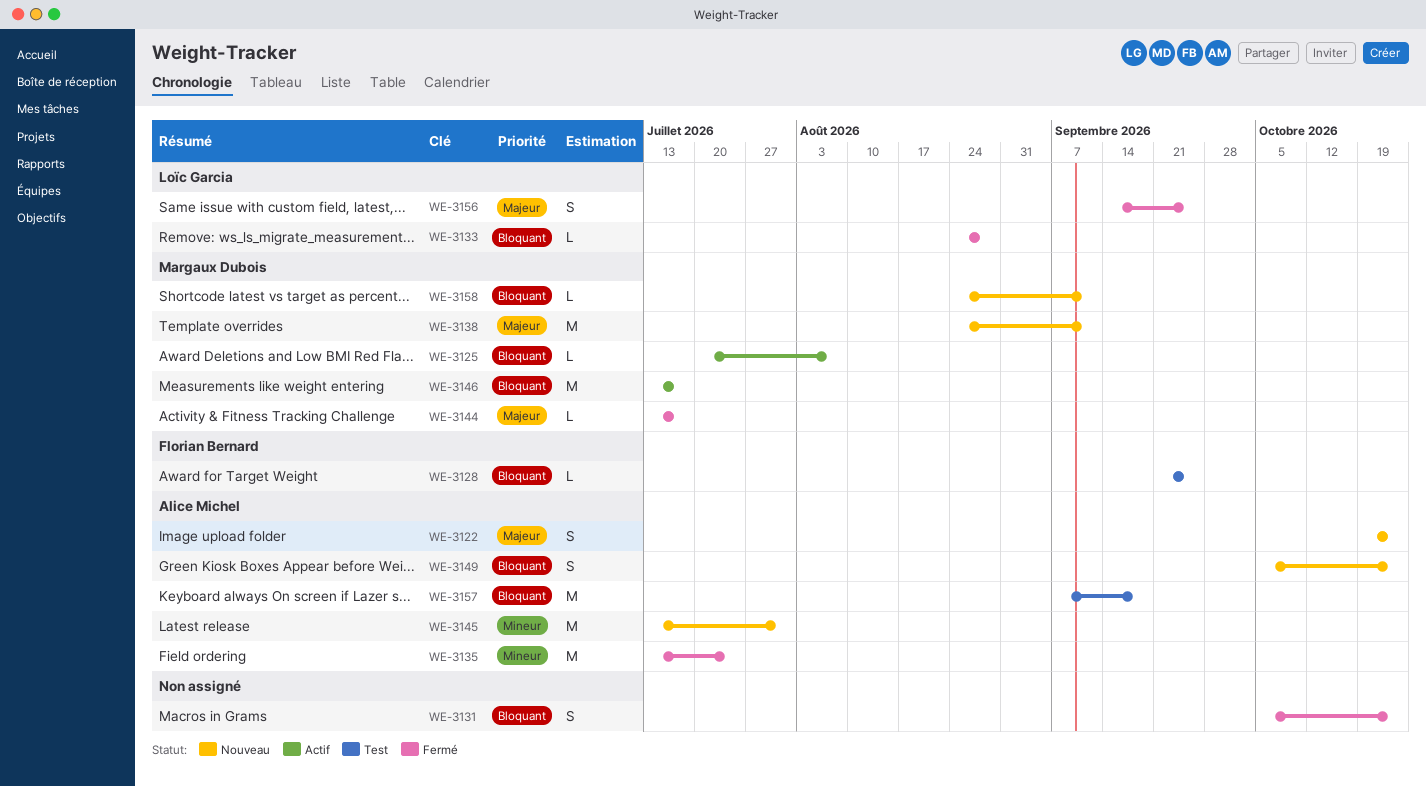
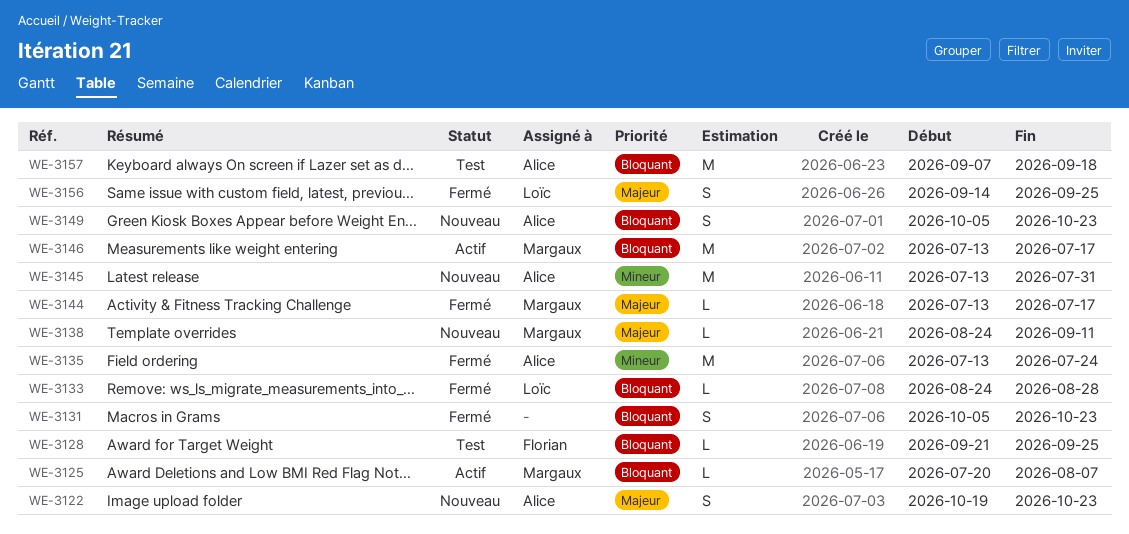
WE-3138, estimate: M -> L
WE-3158: present -> none

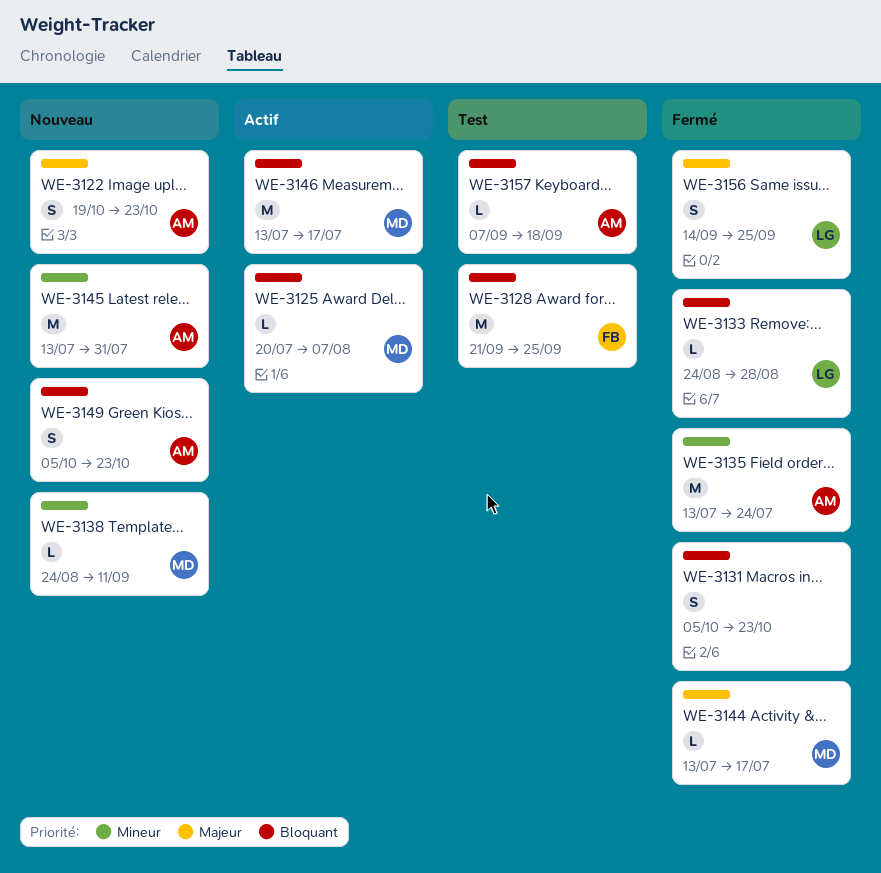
WE-3128, estimate: L -> M
WE-3138, priority: Majeur -> Mineur
WE-3157, estimate: M -> L

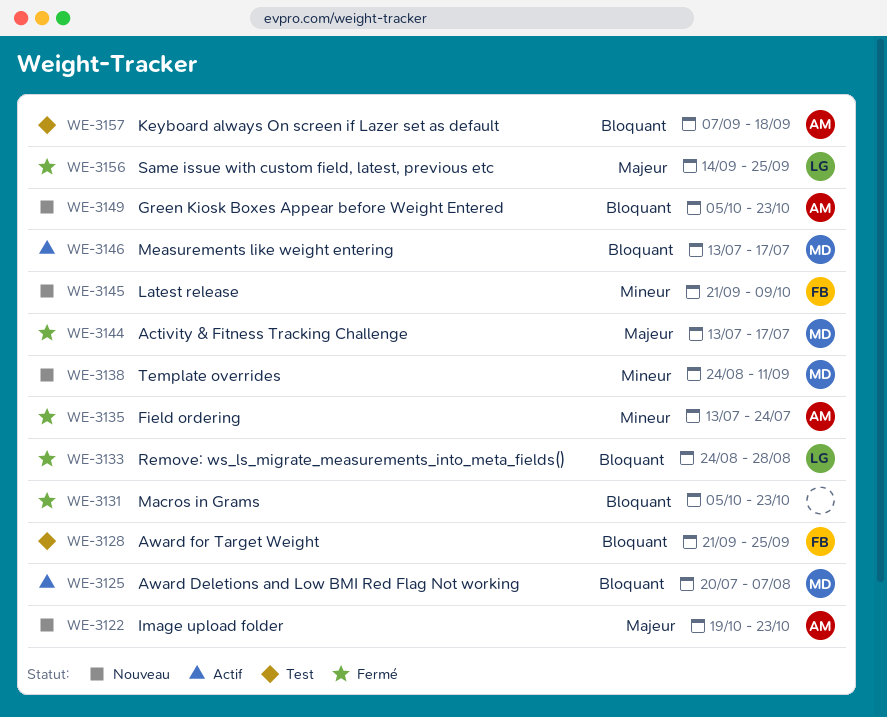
WE-3145, owner: AM -> FB
WE-3145, start: Jul 13 -> Sep 21
WE-3145, due: Jul 31 -> Oct 9

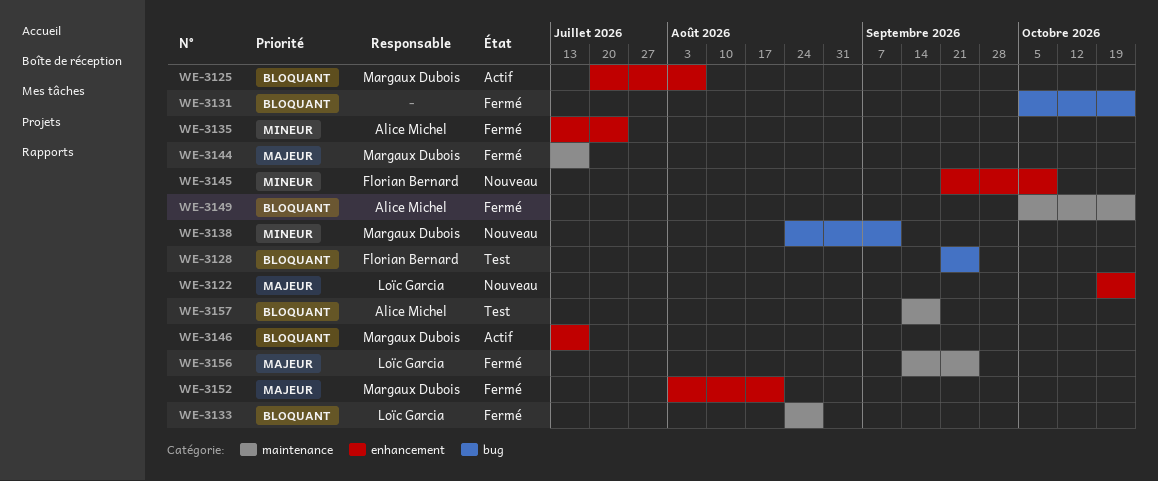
WE-3122, owner: Alice Michel -> Loïc Garcia
WE-3149, status: Nouveau -> Fermé
WE-3152: none -> present
WE-3157, start: Sep 7 -> Sep 14

